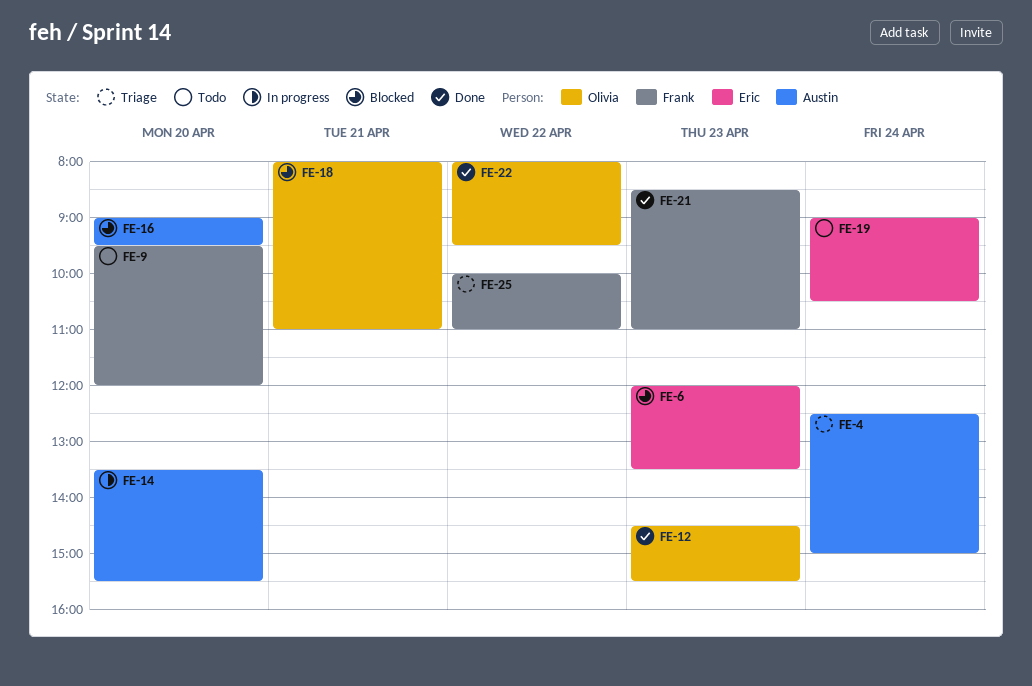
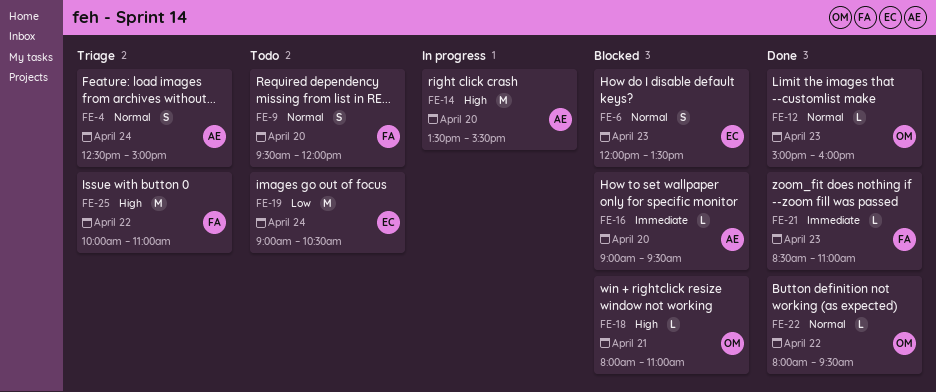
FE-12, begins: 14:30 -> 15:00
FE-12, ends: 15:30 -> 16:00

